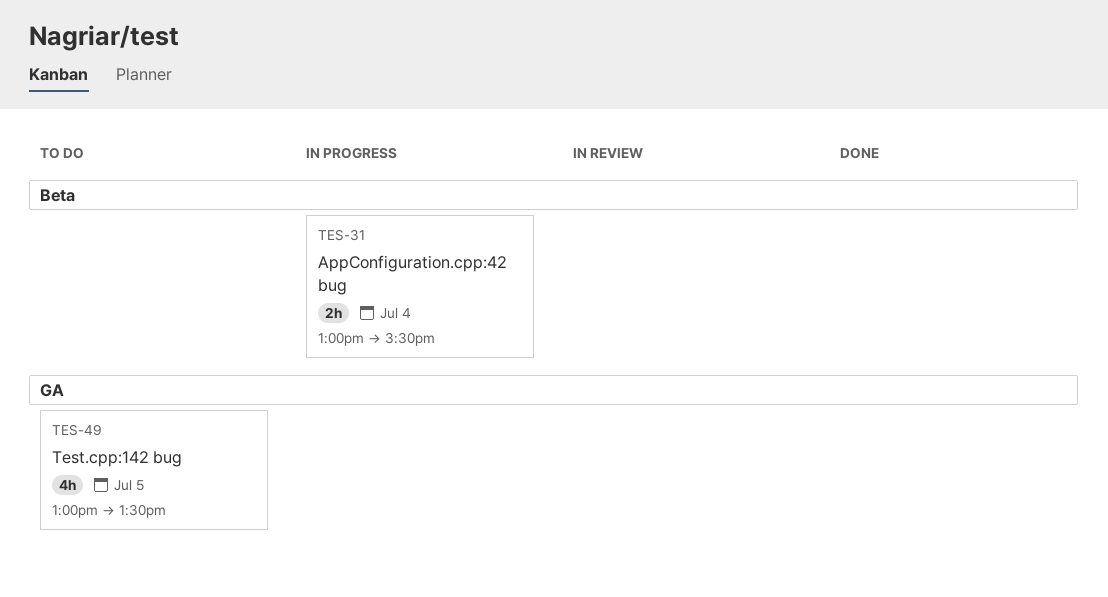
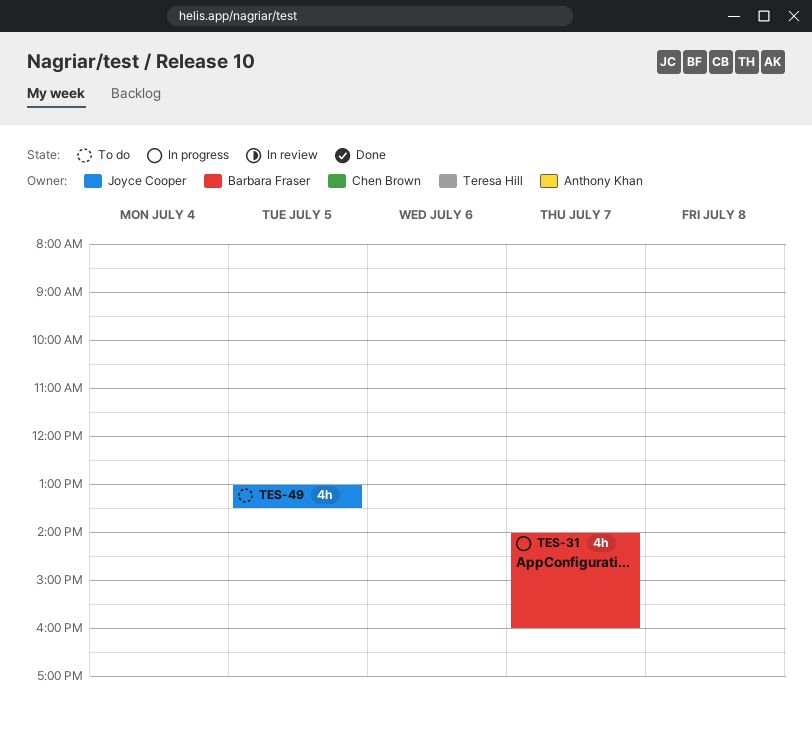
TES-31, estimate: 2h -> 4h
TES-31, day: Jul 4 -> Jul 7
TES-31, begins: 13:00 -> 14:00
TES-31, ends: 15:30 -> 16:00

